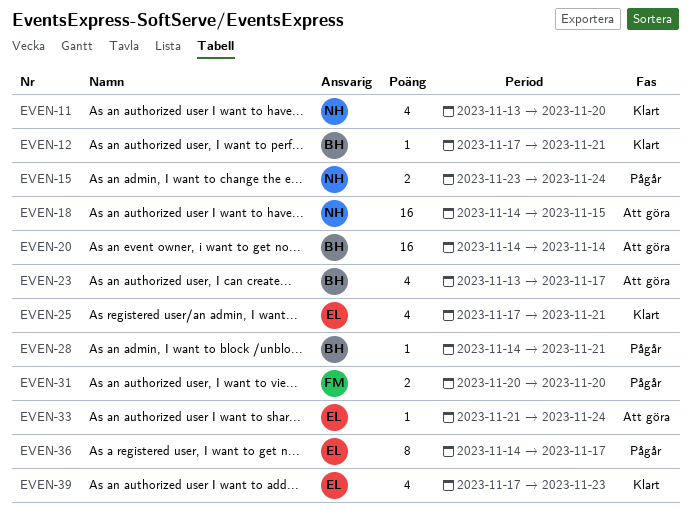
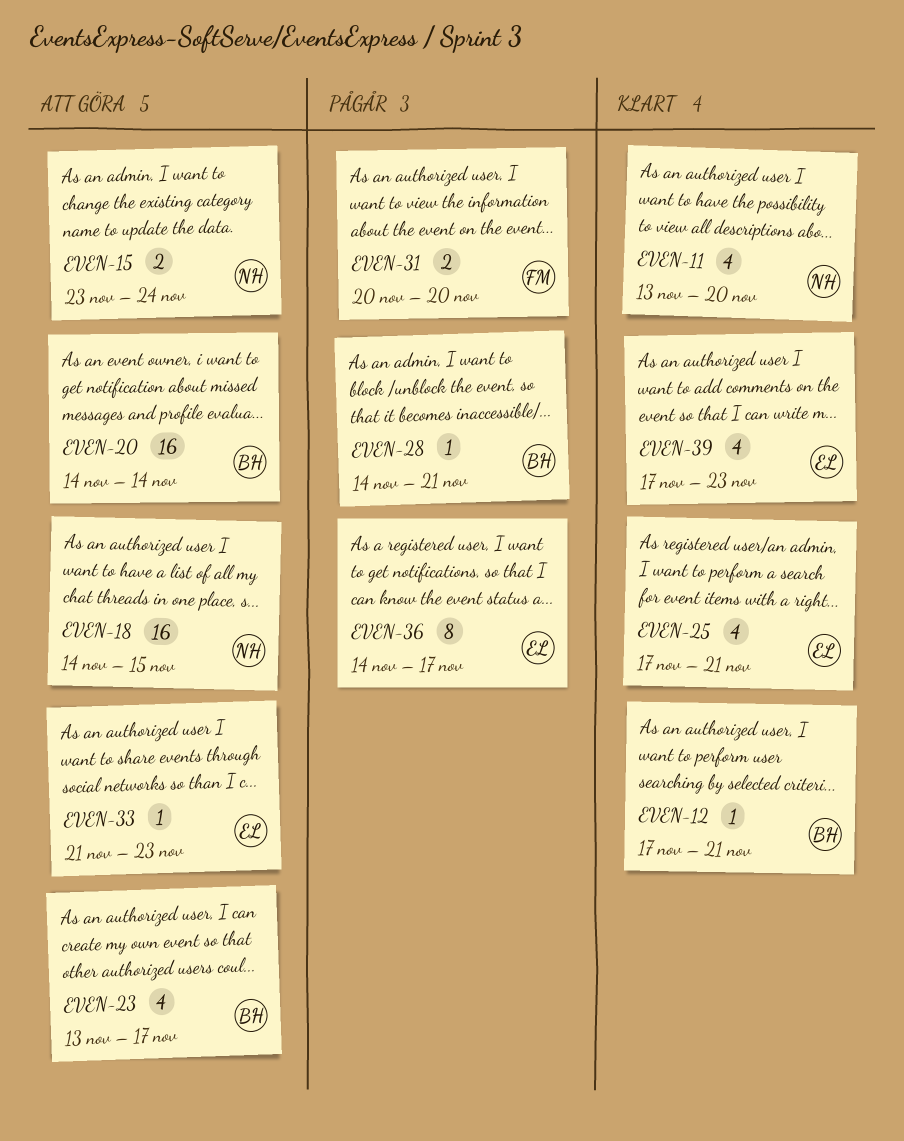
EVEN-15, status: Pågår -> Att göra
EVEN-33, due: Nov 24 -> Nov 23

